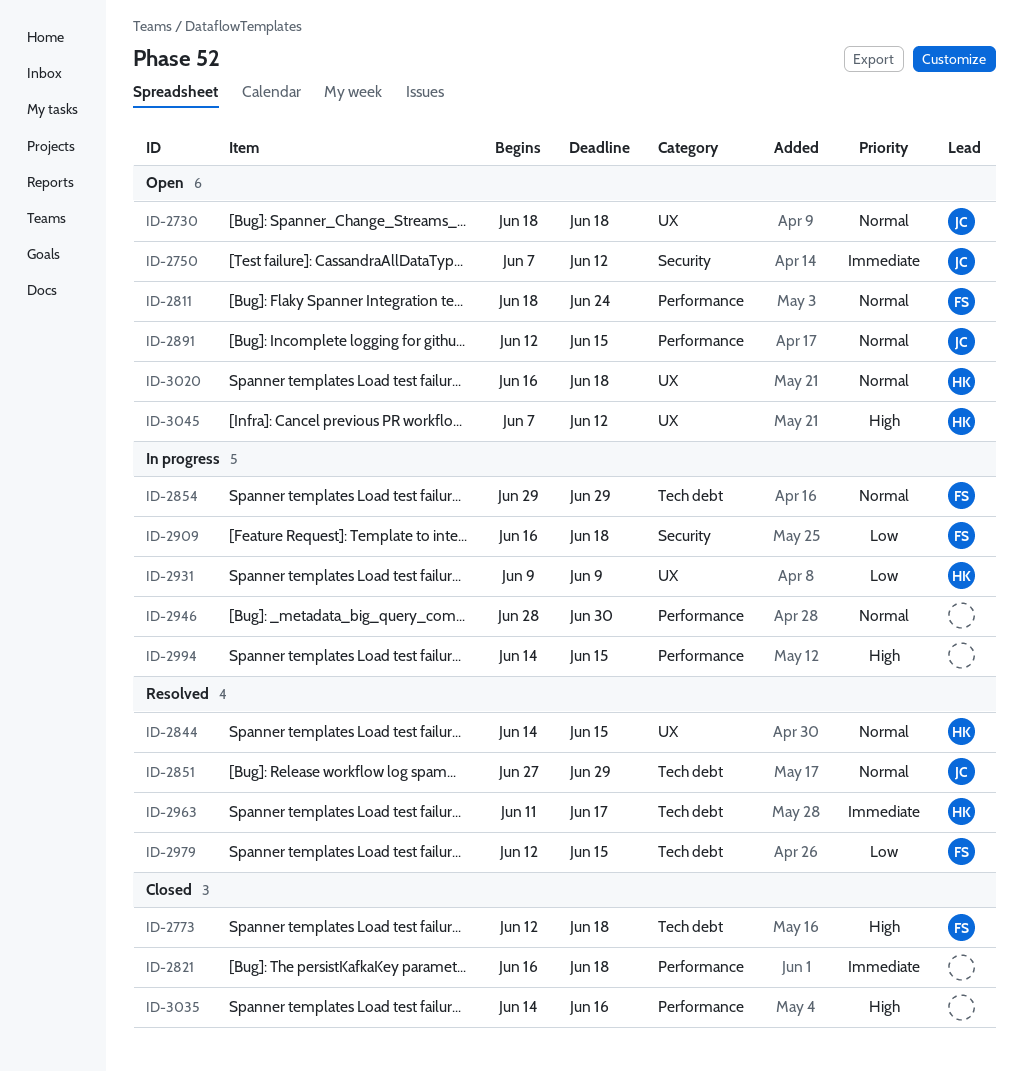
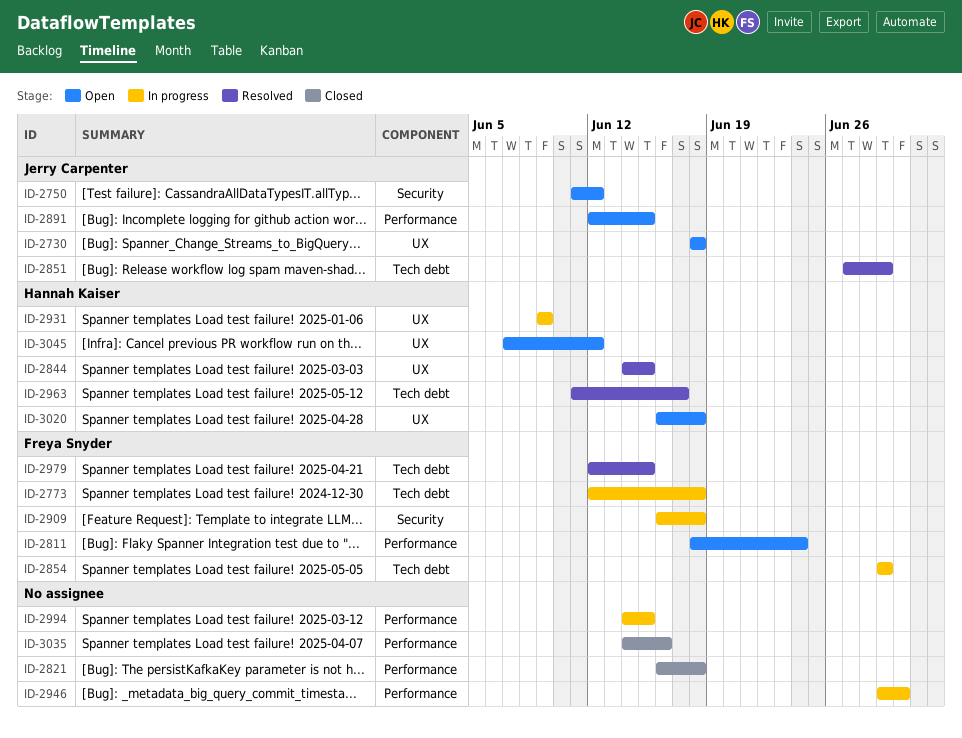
ID-2750, start: Jun 7 -> Jun 11
ID-2773, status: Closed -> In progress
ID-2946, start: Jun 28 -> Jun 29

